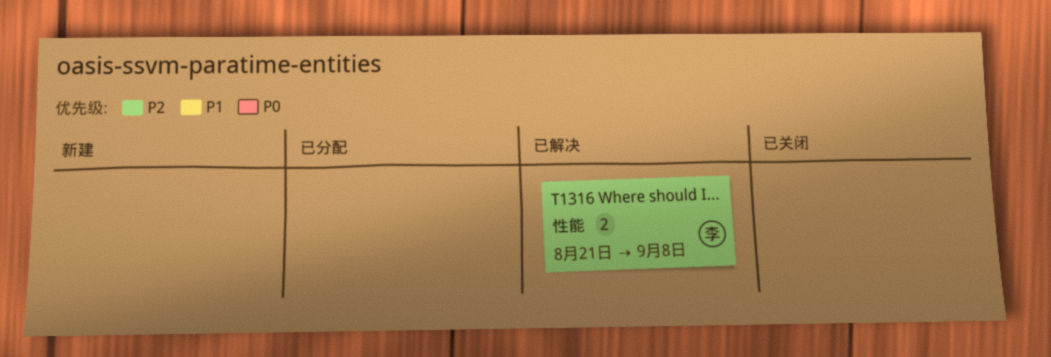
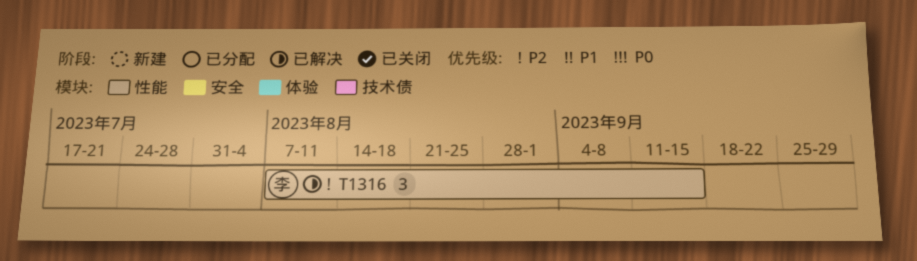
T1316, estimate: 2 -> 3
T1316, start: Aug 21 -> Aug 7
T1316, due: Sep 8 -> Sep 15

